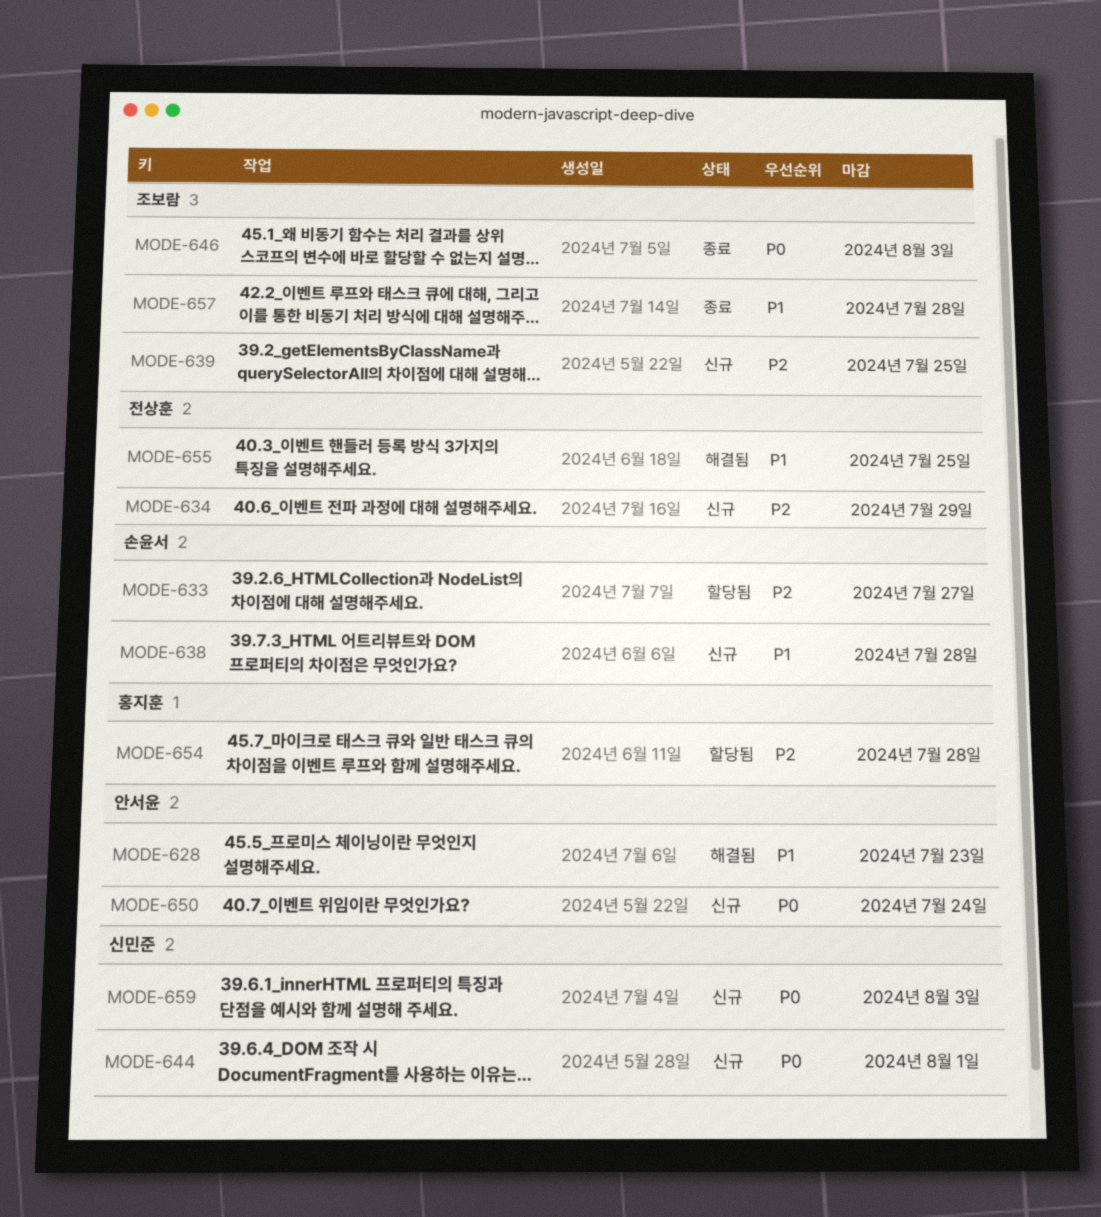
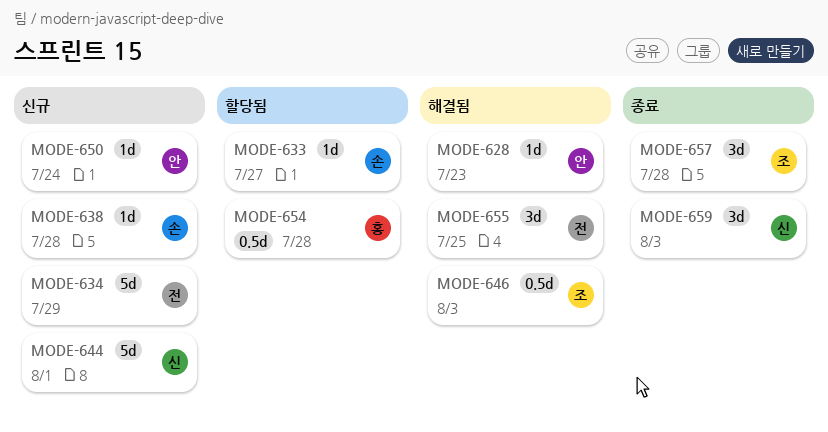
MODE-639: present -> none
MODE-646, status: 종료 -> 해결됨
MODE-659, status: 신규 -> 종료

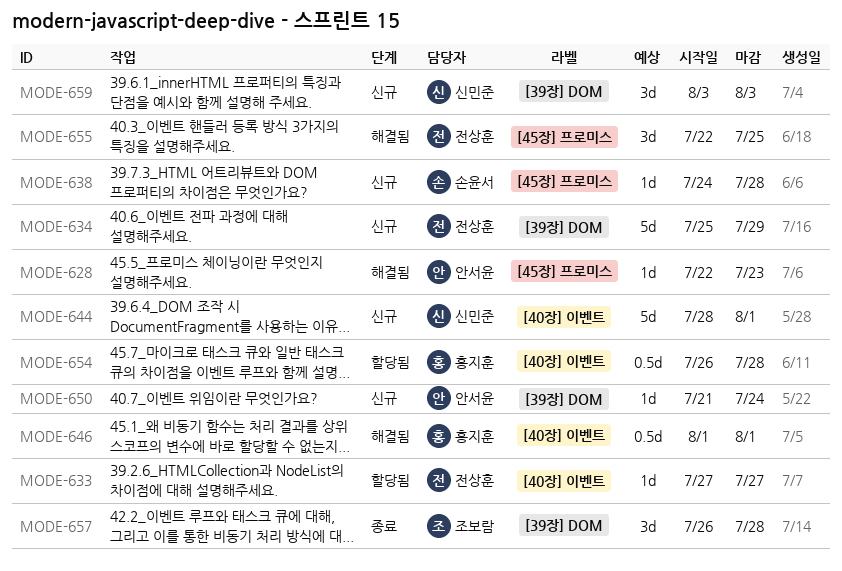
MODE-633, owner: 손윤서 -> 전상훈
MODE-646, owner: 조보람 -> 홍지훈
MODE-646, due: Aug 3 -> Aug 1
MODE-659, status: 종료 -> 신규

